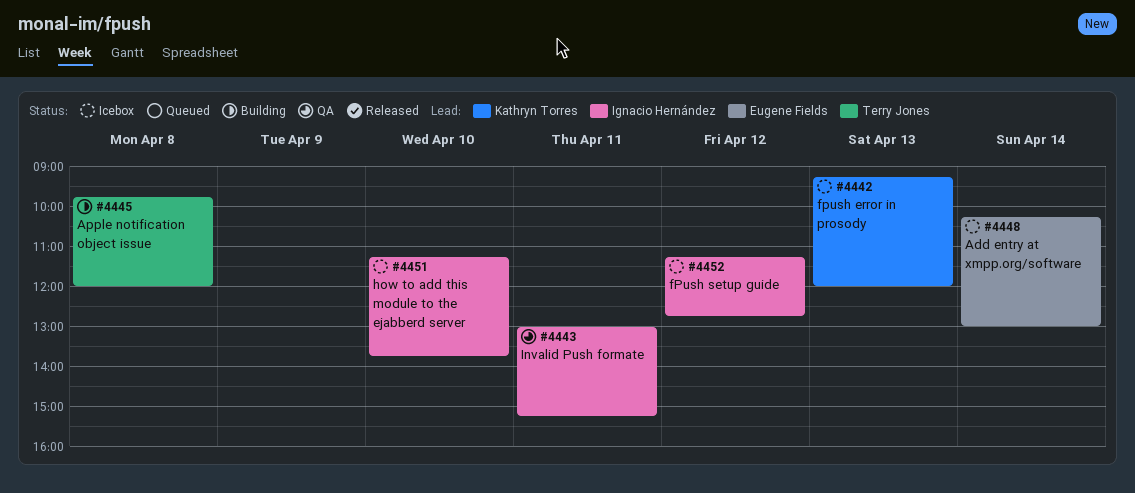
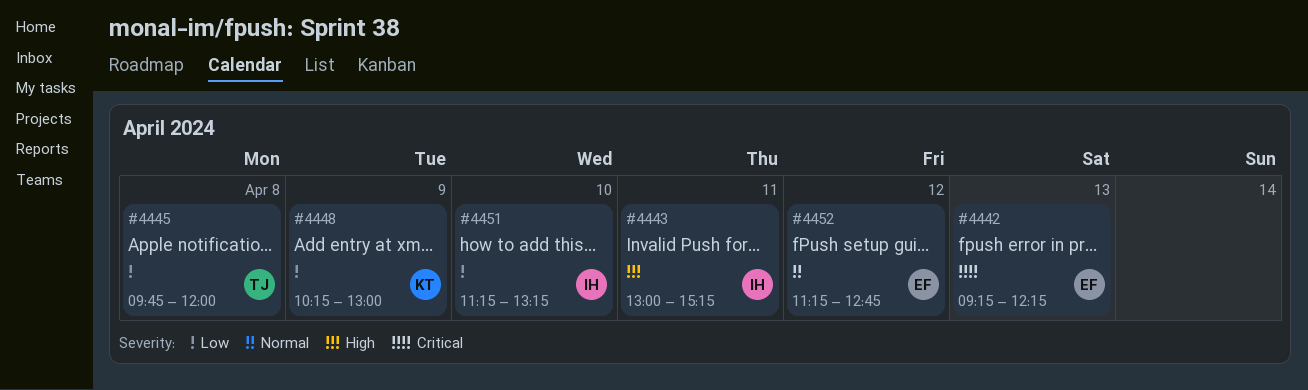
#4442, owner: Kathryn Torres -> Eugene Fields
#4442, ends: 12:00 -> 12:15
#4448, owner: Eugene Fields -> Kathryn Torres
#4448, day: Apr 14 -> Apr 9
#4451, ends: 13:45 -> 13:15
#4452, owner: Ignacio Hernández -> Eugene Fields

